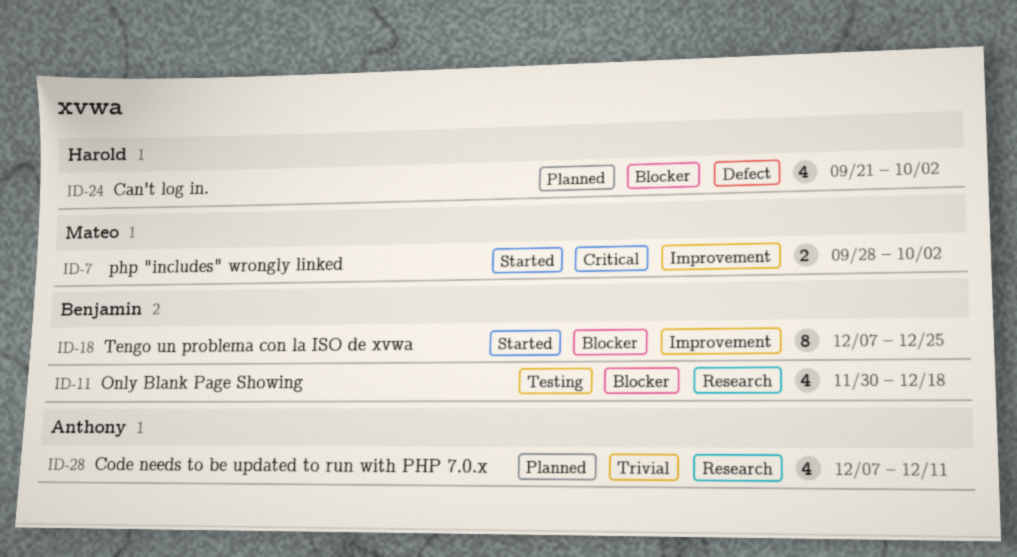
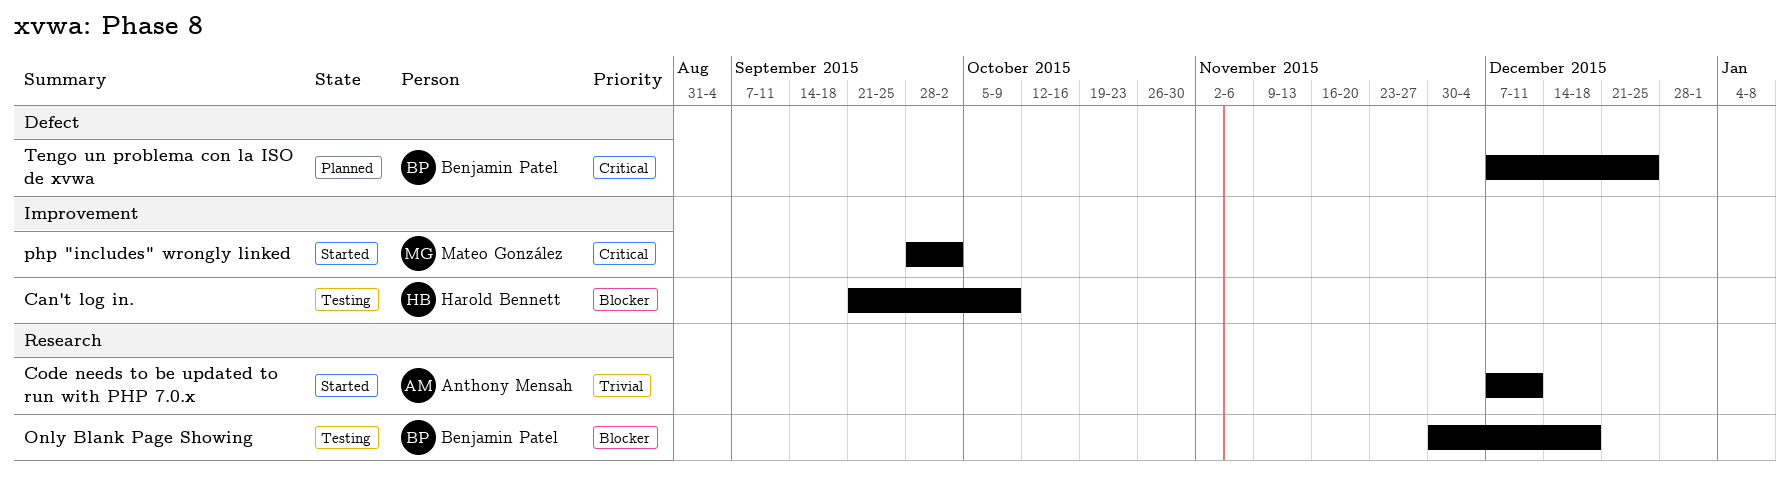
Can't log in., status: Planned -> Testing
Can't log in., label: Defect -> Improvement
Can't log in., due: Oct 2 -> Oct 9
Code needs to be updated to run with PHP 7.0.x, status: Planned -> Started
Tengo un problema con la ISO de xvwa, status: Started -> Planned
Tengo un problema con la ISO de xvwa, priority: Blocker -> Critical
Tengo un problema con la ISO de xvwa, label: Improvement -> Defect

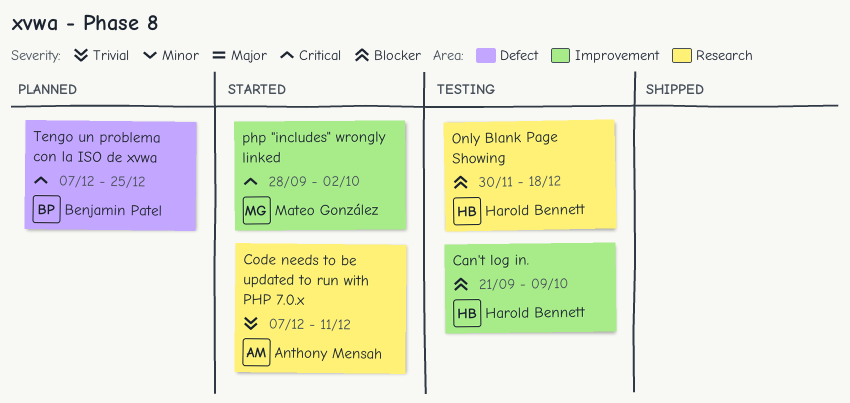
Only Blank Page Showing, owner: Benjamin Patel -> Harold Bennett

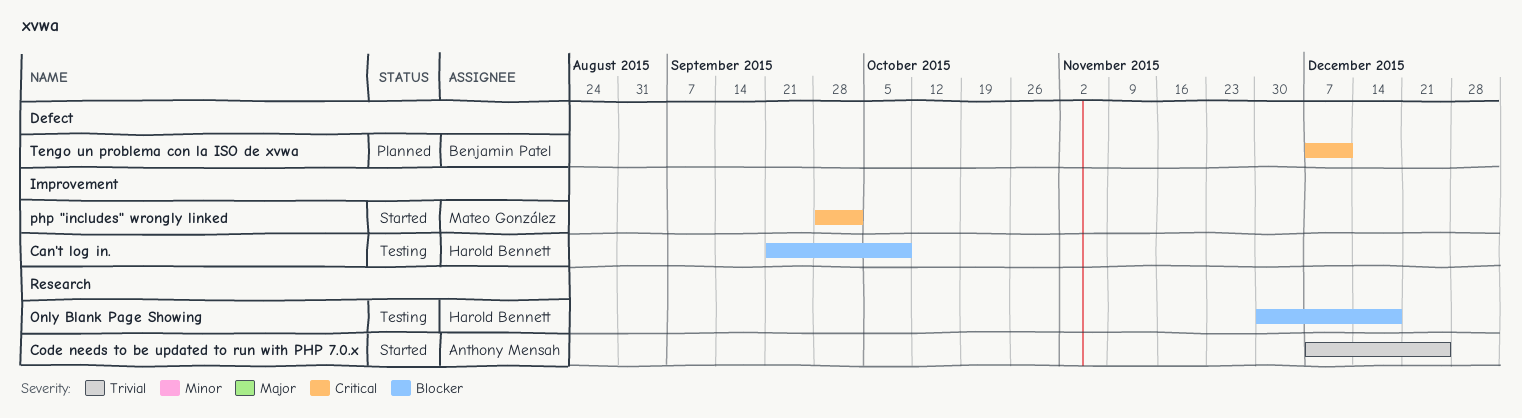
Code needs to be updated to run with PHP 7.0.x, due: Dec 11 -> Dec 25
Tengo un problema con la ISO de xvwa, due: Dec 25 -> Dec 11

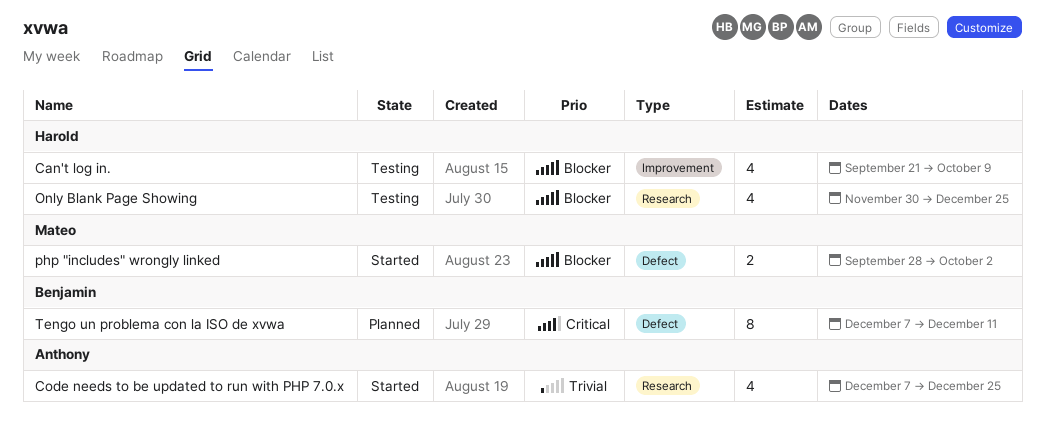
Only Blank Page Showing, due: Dec 18 -> Dec 25
php "includes" wrongly linked, priority: Critical -> Blocker
php "includes" wrongly linked, label: Improvement -> Defect

